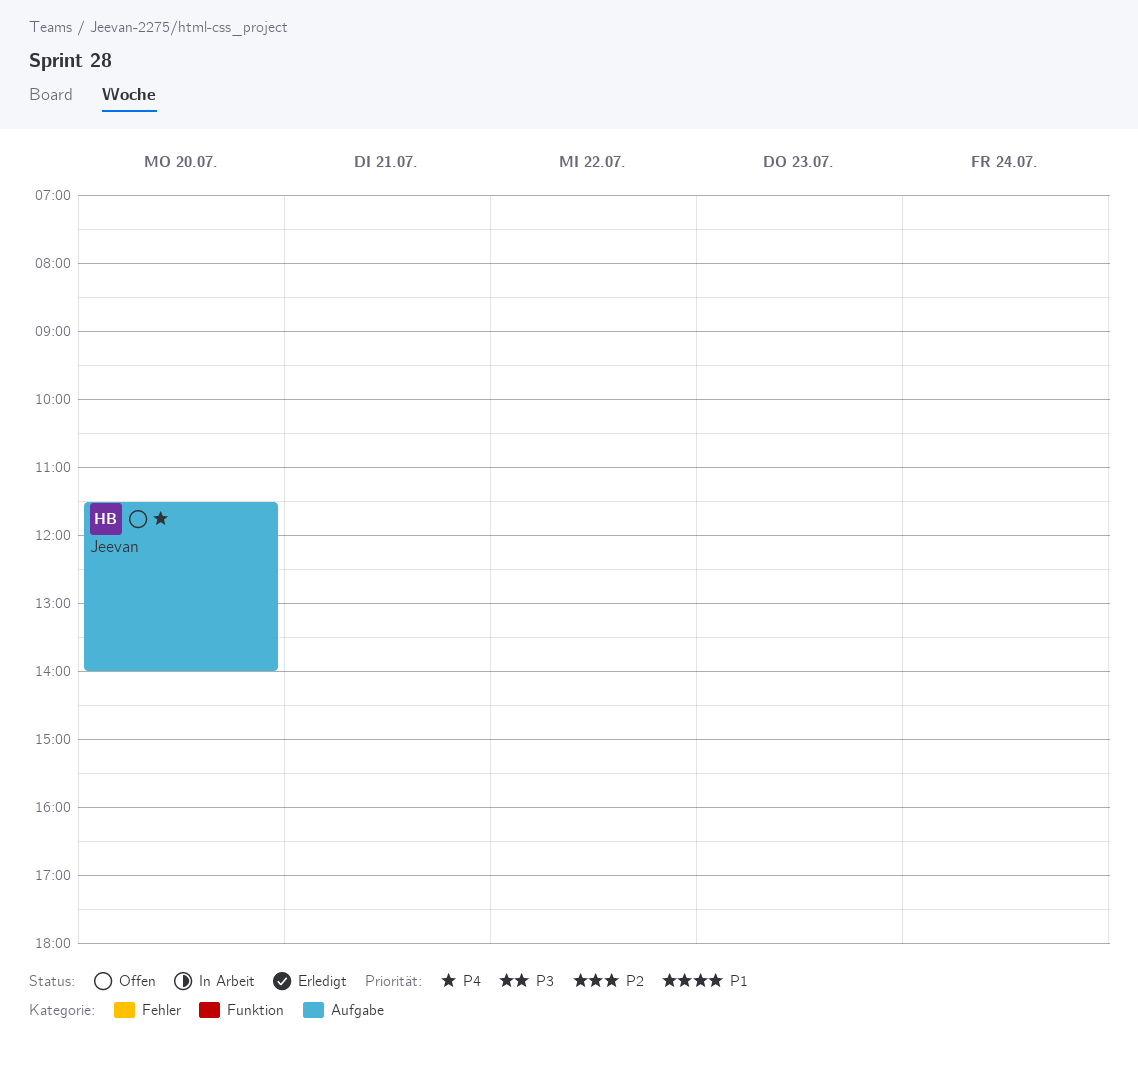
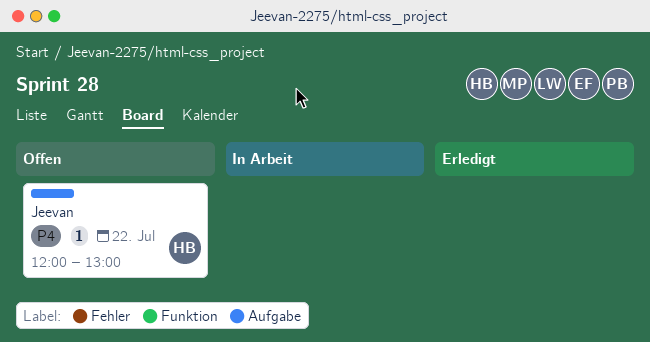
Jeevan, day: Jul 20 -> Jul 22
Jeevan, begins: 11:30 -> 12:00
Jeevan, ends: 14:00 -> 13:00

